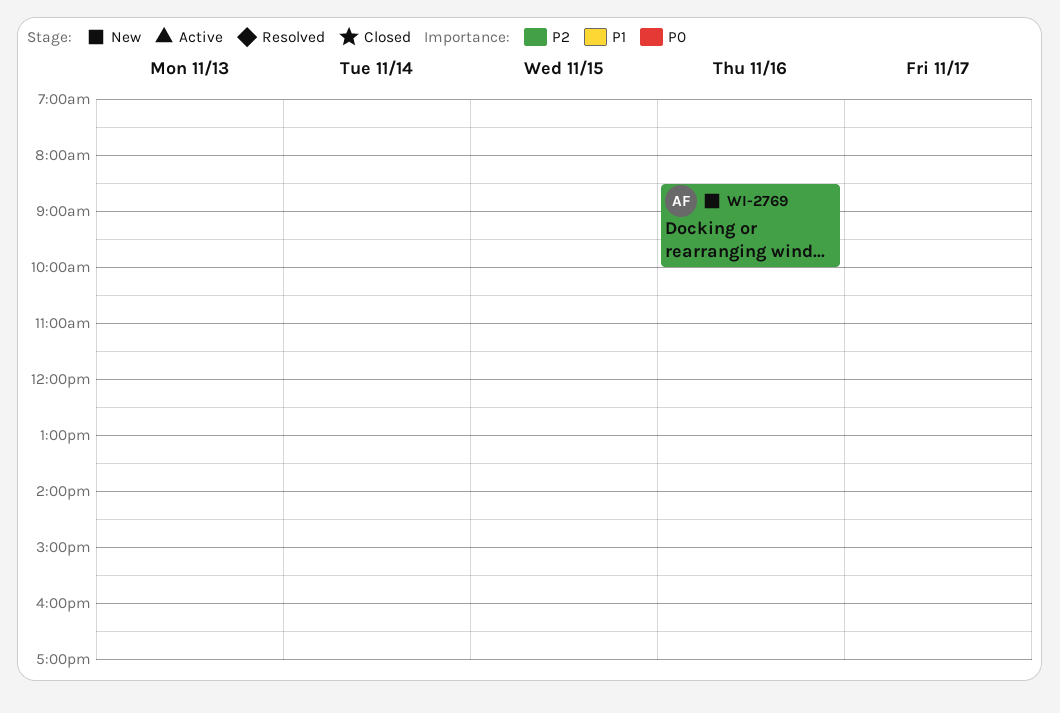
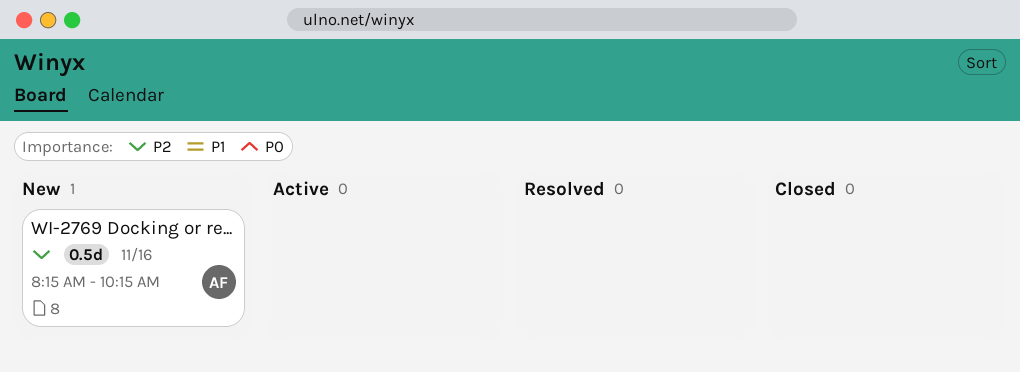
WI-2769, begins: 08:30 -> 08:15
WI-2769, ends: 10:00 -> 10:15

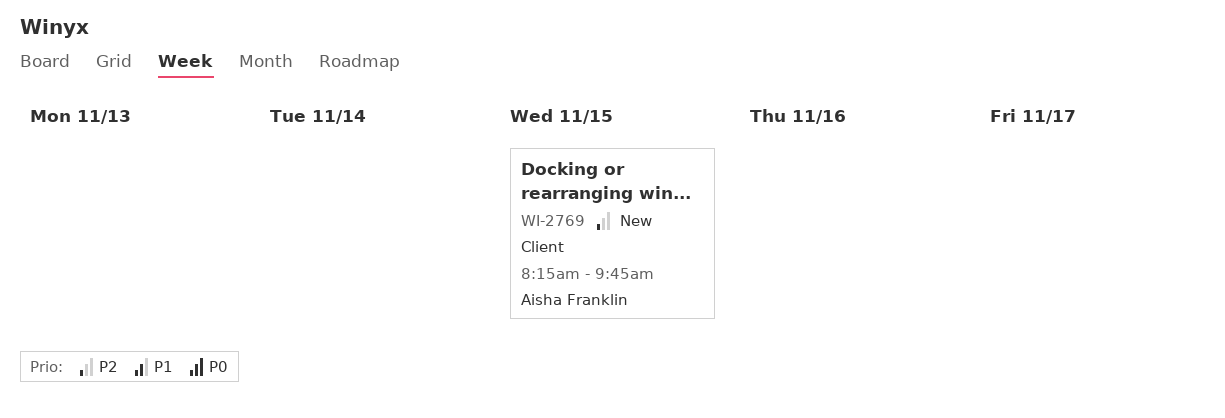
WI-2769, day: Nov 16 -> Nov 15
WI-2769, ends: 10:15 -> 09:45

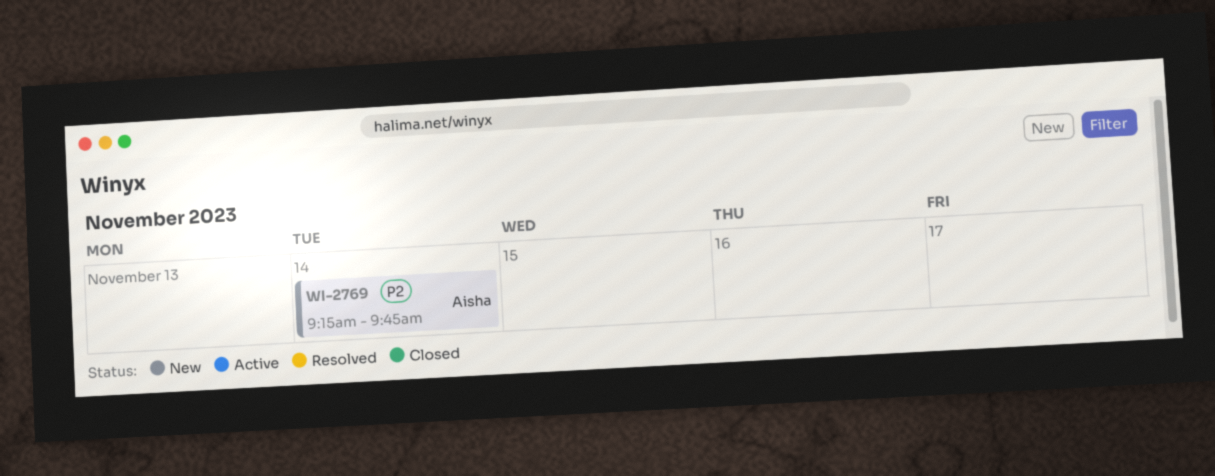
WI-2769, day: Nov 15 -> Nov 14
WI-2769, begins: 08:15 -> 09:15

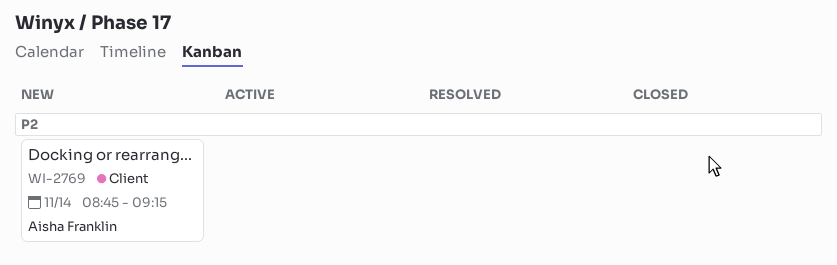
WI-2769, begins: 09:15 -> 08:45
WI-2769, ends: 09:45 -> 09:15

